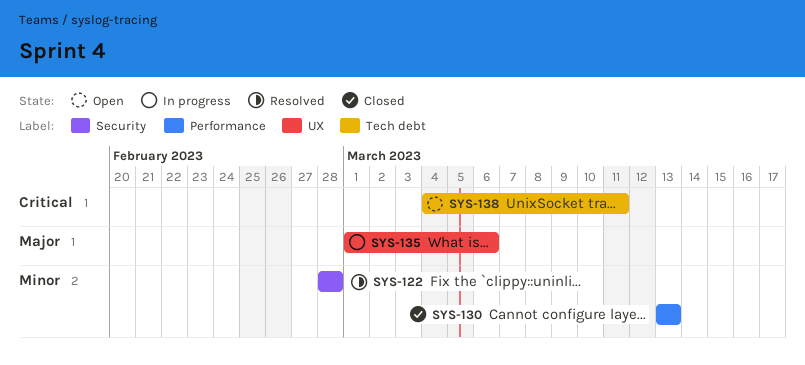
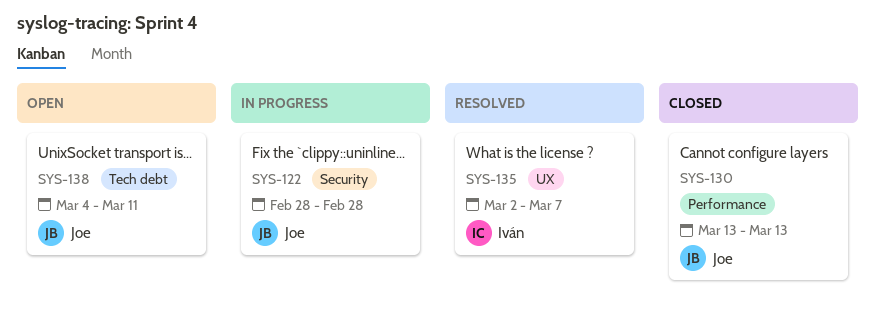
SYS-122, status: Resolved -> In progress
SYS-135, status: In progress -> Resolved
SYS-135, start: Mar 1 -> Mar 2
SYS-135, due: Mar 6 -> Mar 7

